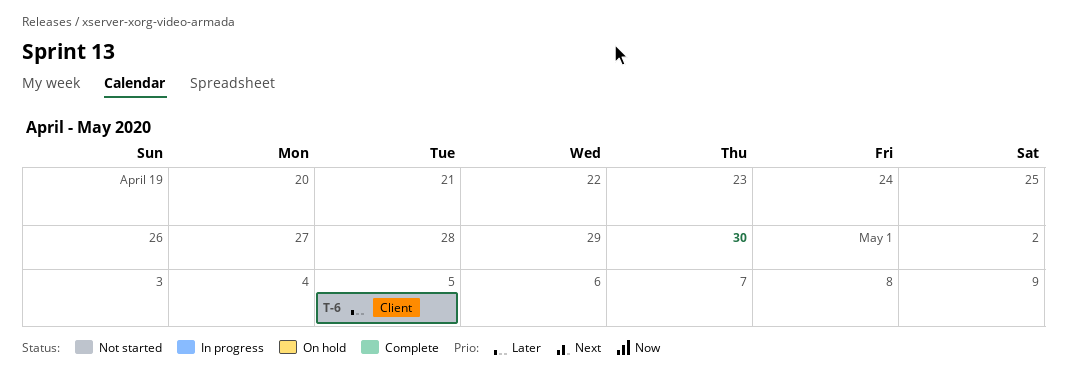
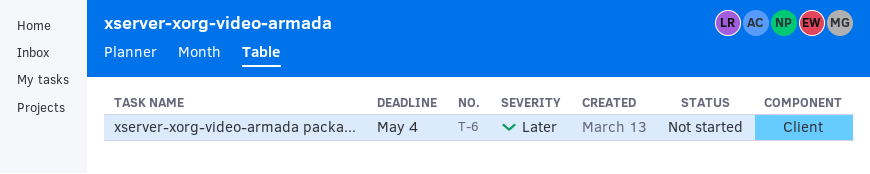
T-6, due: May 5 -> May 4

